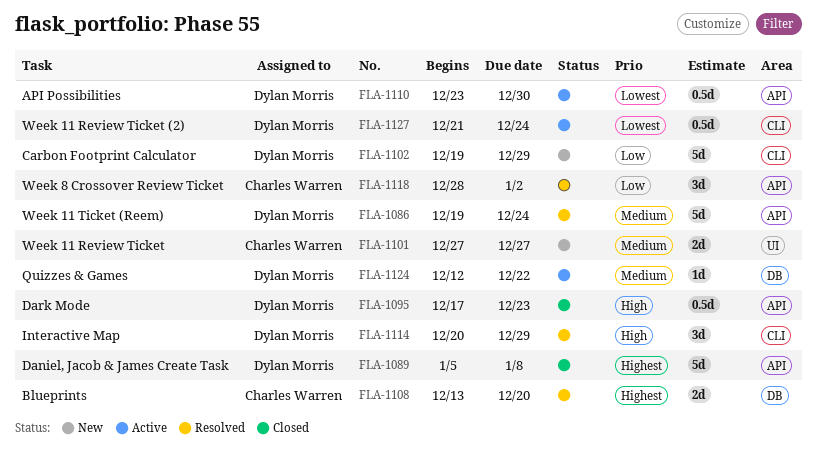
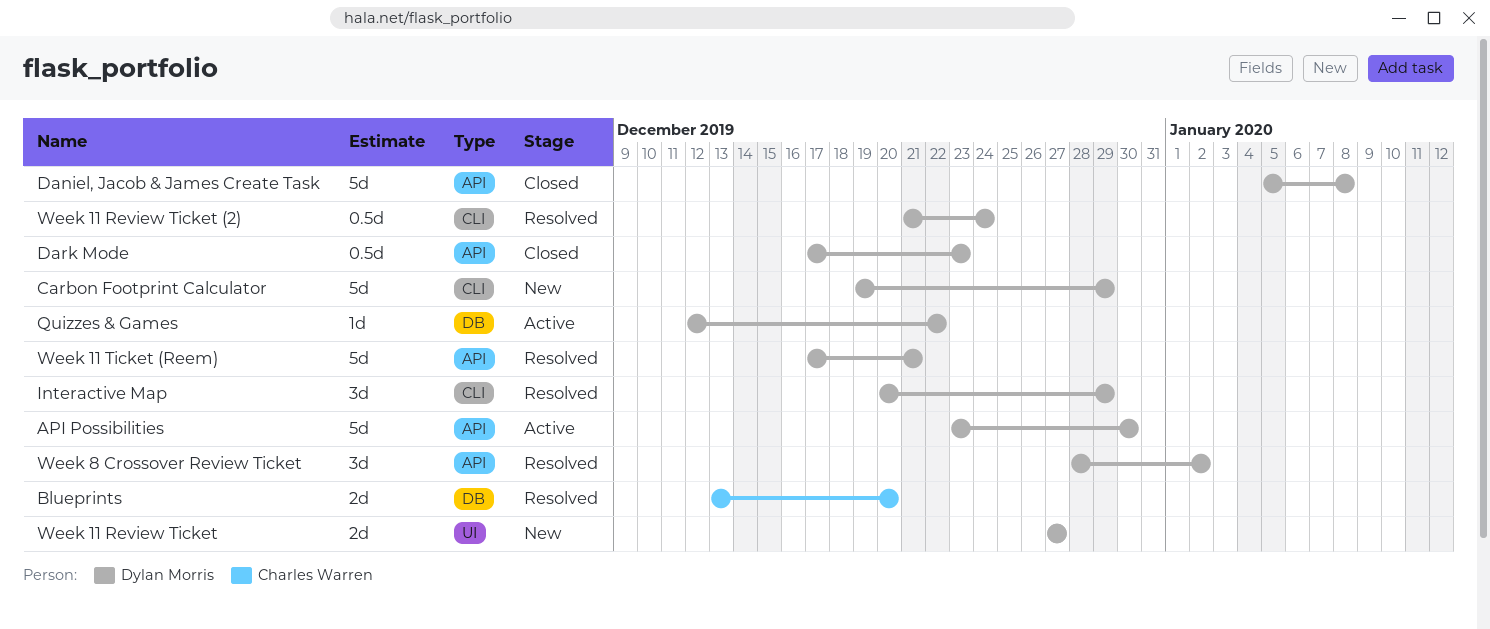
API Possibilities, estimate: 0.5d -> 5d
Week 11 Review Ticket, owner: Charles Warren -> Dylan Morris
Week 11 Review Ticket (2), status: Active -> Resolved
Week 11 Ticket (Reem), start: Dec 19 -> Dec 17
Week 11 Ticket (Reem), due: Dec 24 -> Dec 21
Week 8 Crossover Review Ticket, owner: Charles Warren -> Dylan Morris

